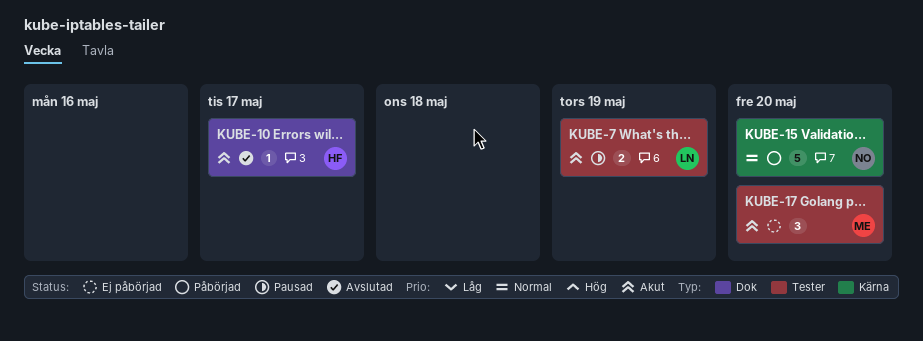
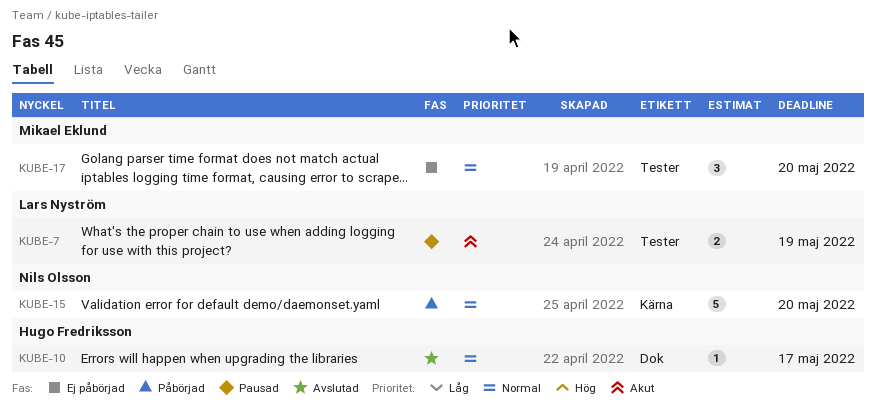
KUBE-10, priority: Akut -> Normal
KUBE-17, priority: Akut -> Normal

